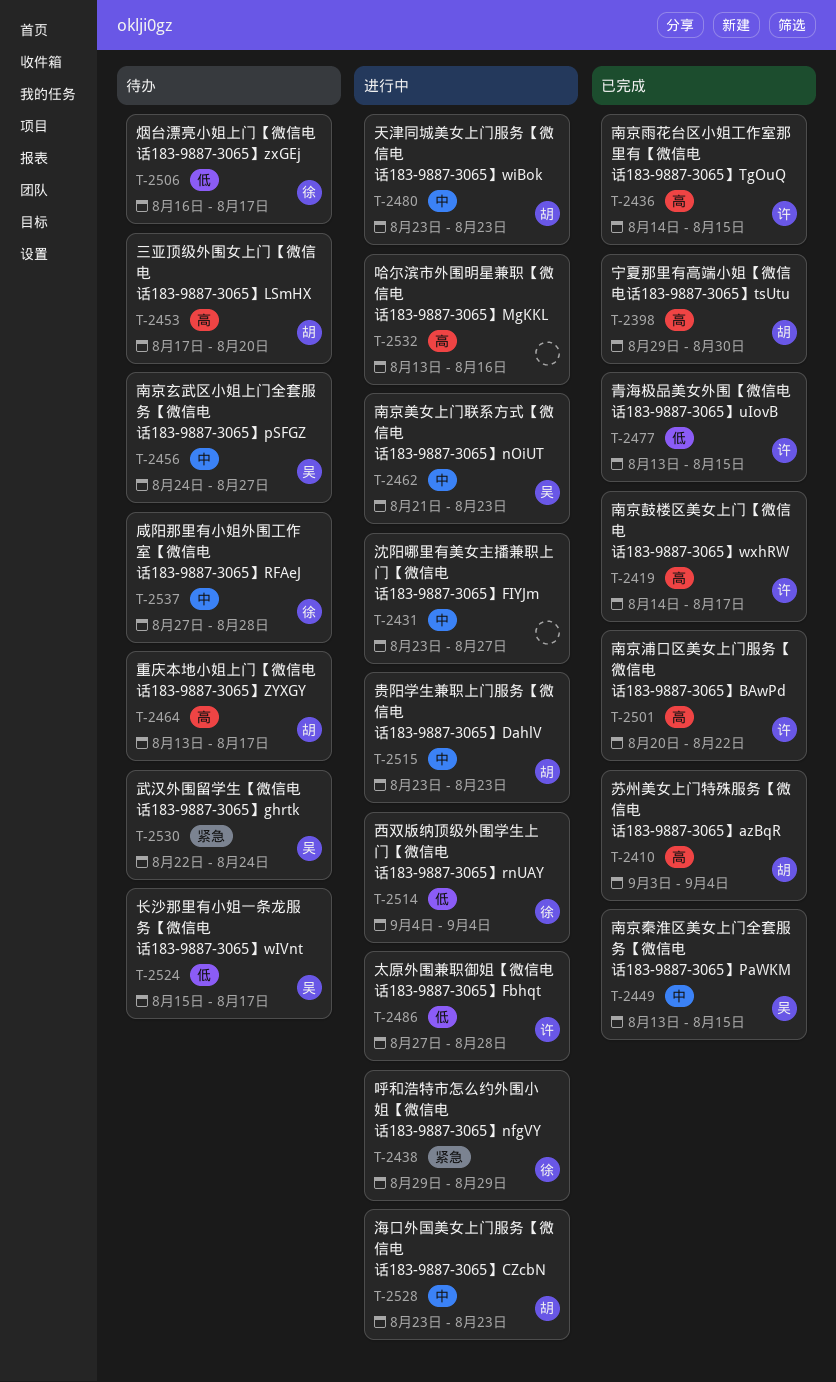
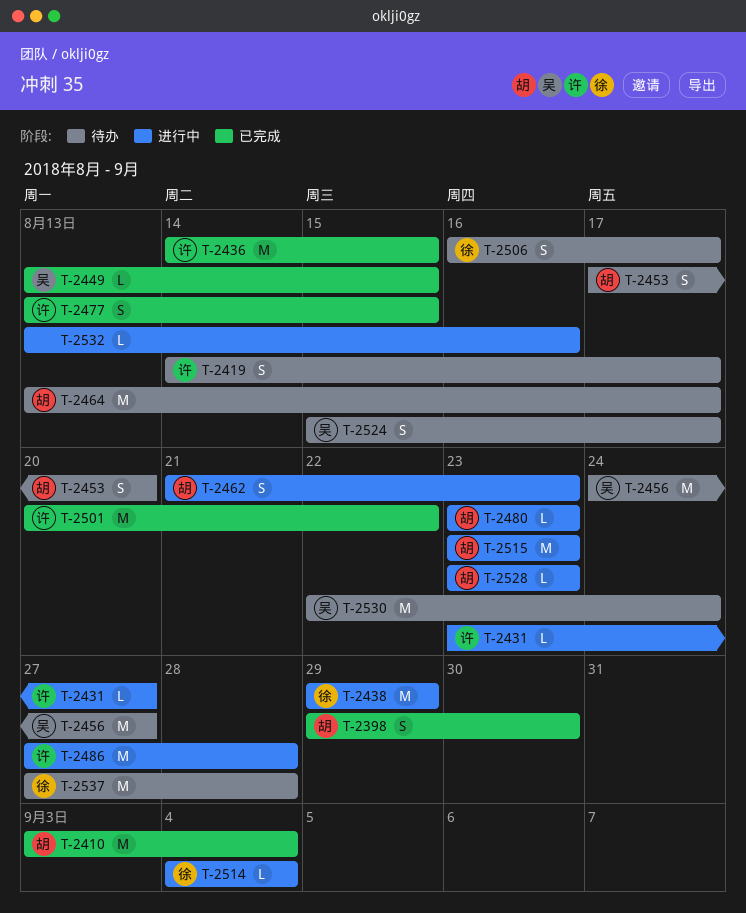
T-2419, status: 已完成 -> 待办
T-2431, owner: none -> 许
T-2462, owner: 吴 -> 胡

